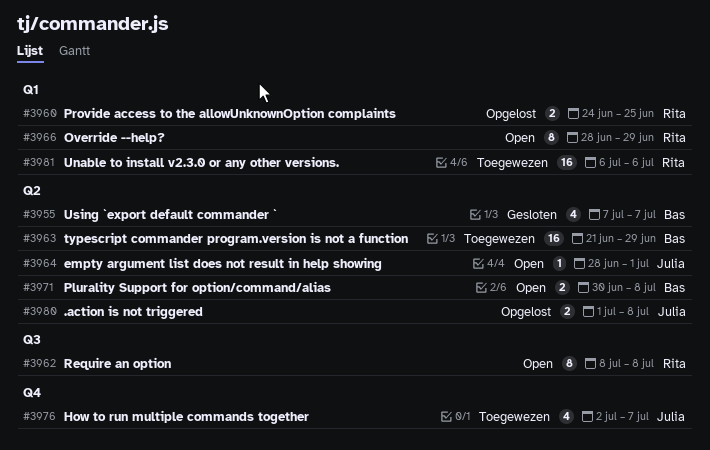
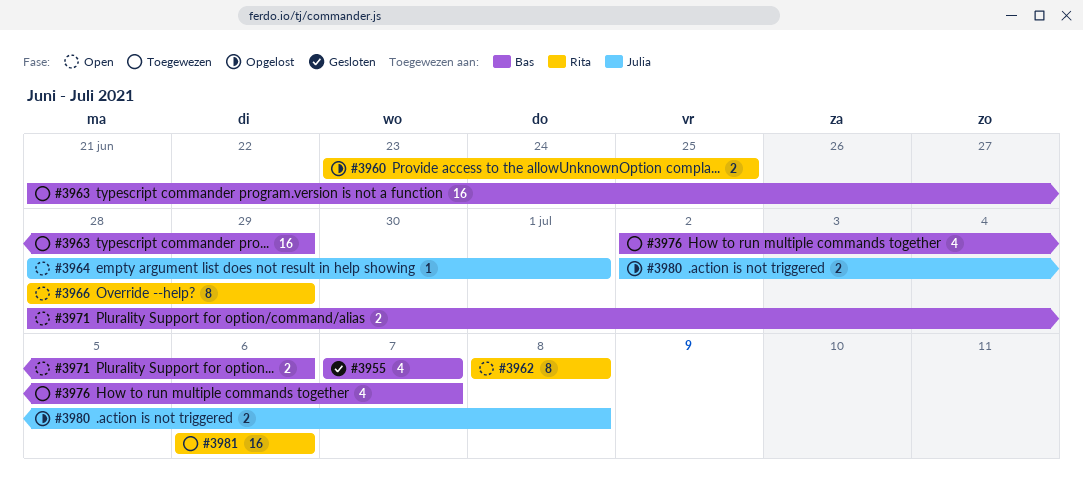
#3960, start: Jun 24 -> Jun 23
#3971, start: Jun 30 -> Jun 28
#3971, due: Jul 8 -> Jul 6
#3976, owner: Julia -> Bas
#3980, start: Jul 1 -> Jul 2

